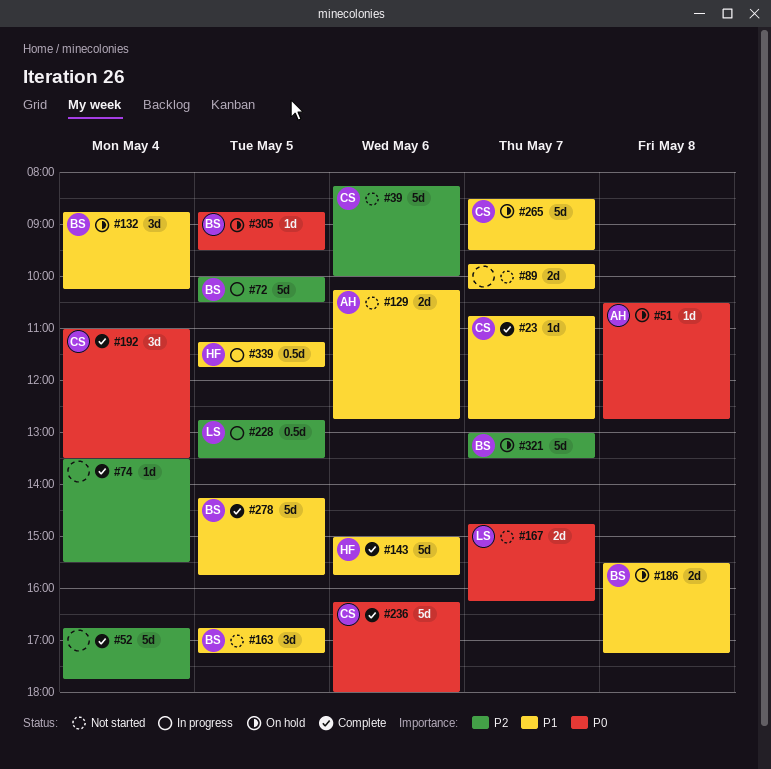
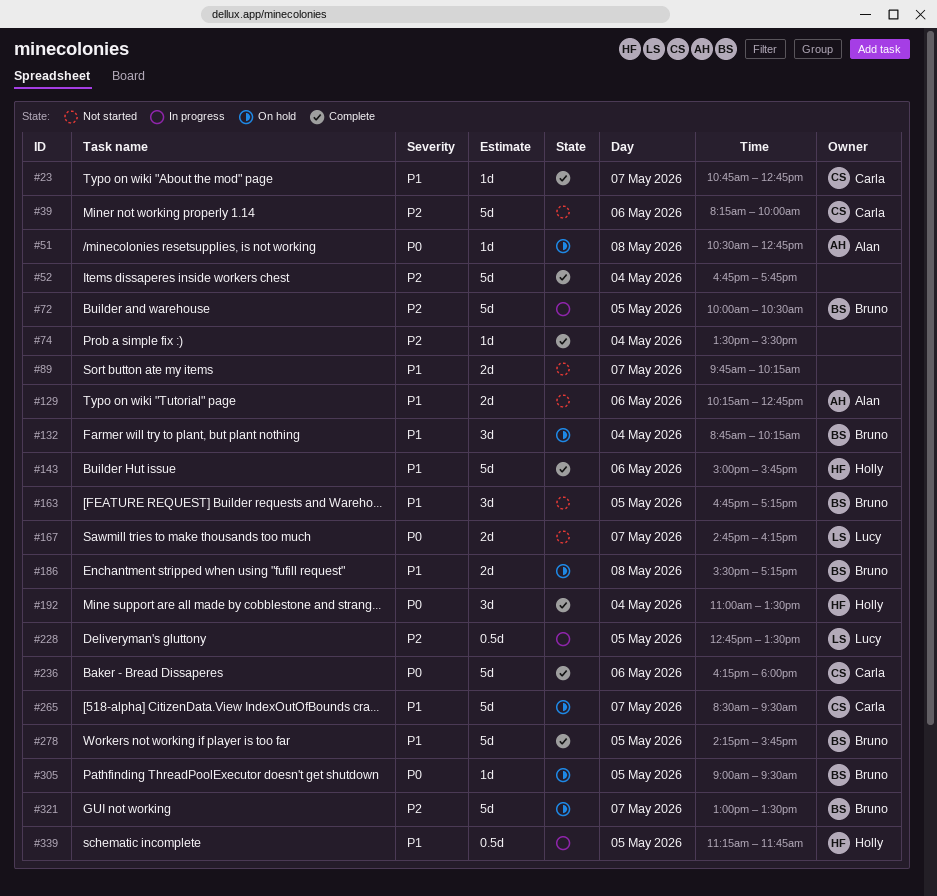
#192, owner: Carla -> Holly
#305, begins: 08:45 -> 09:00

